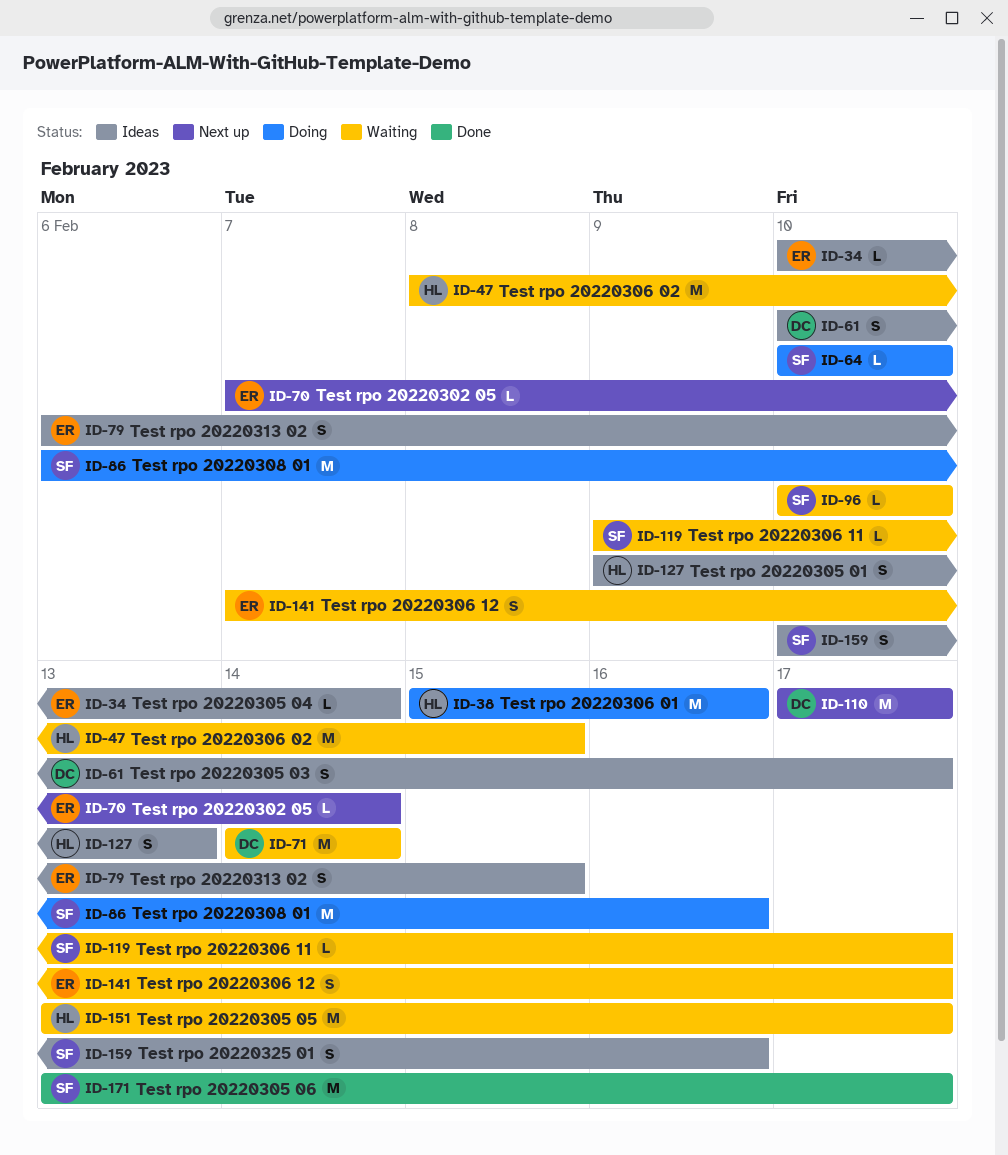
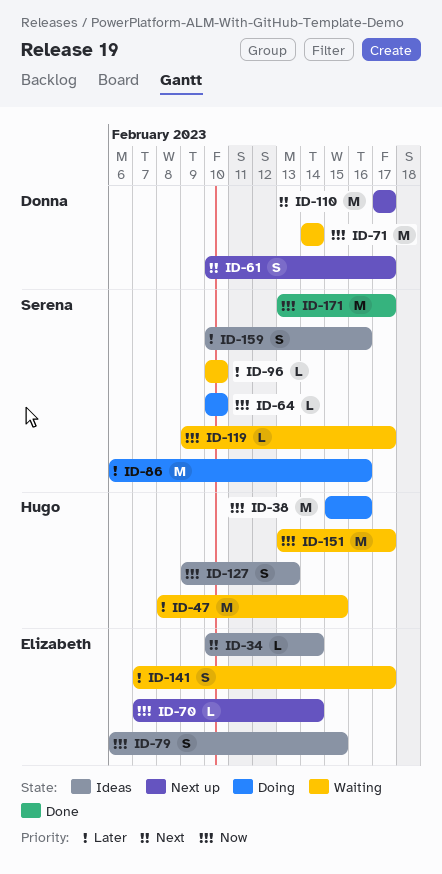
ID-61, status: Ideas -> Next up

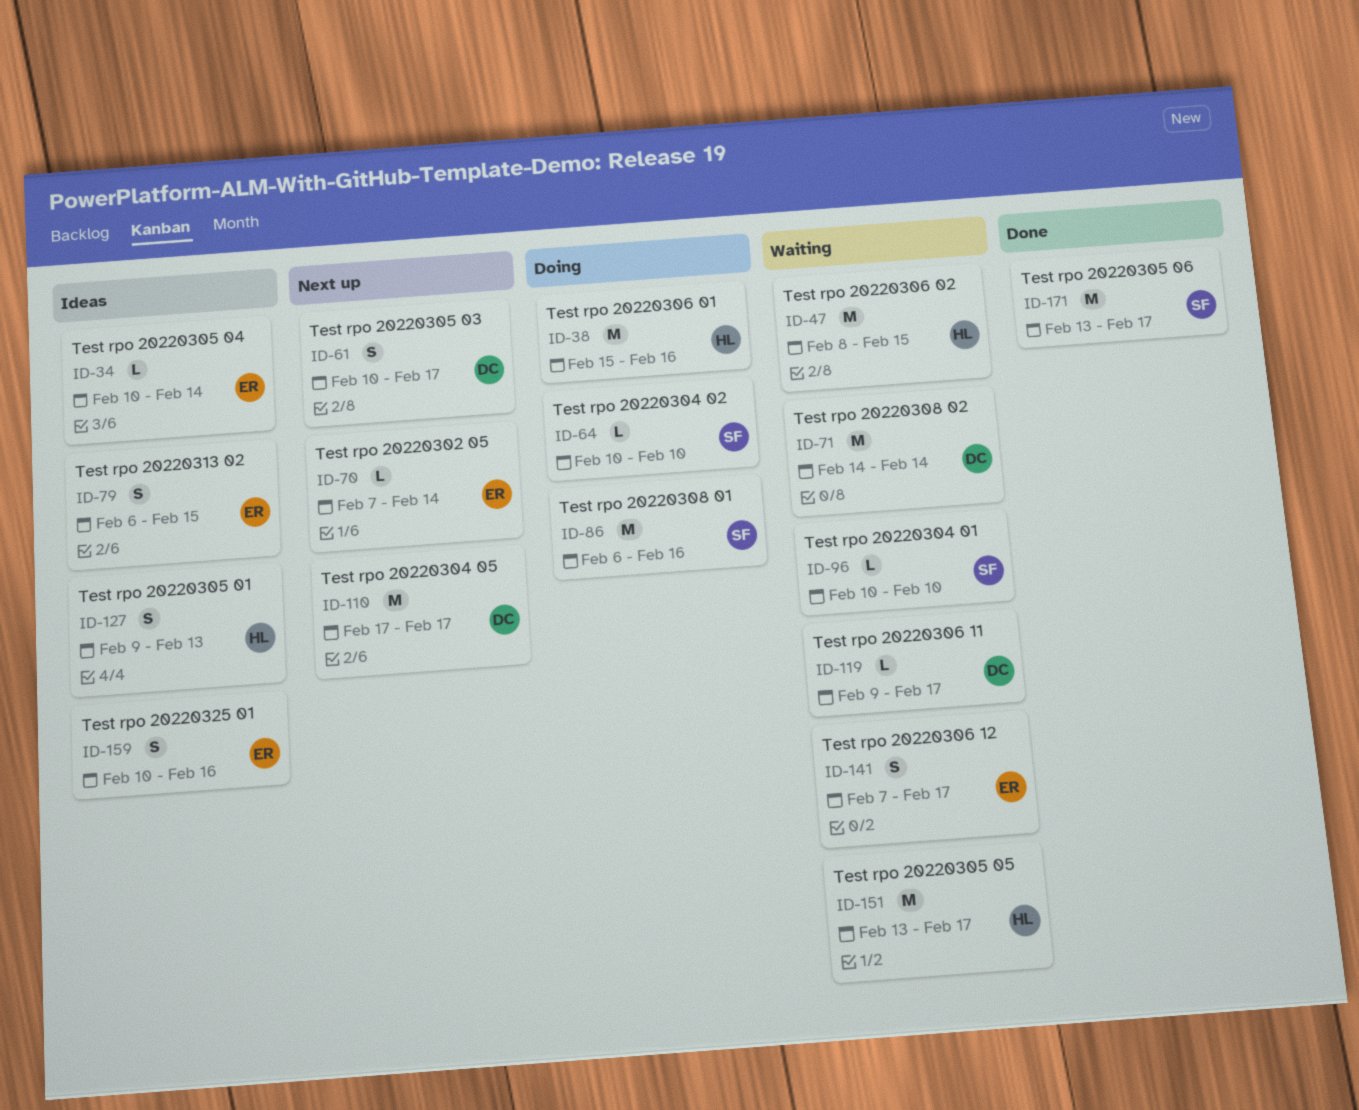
ID-119, owner: Serena -> Donna
ID-159, owner: Serena -> Elizabeth

